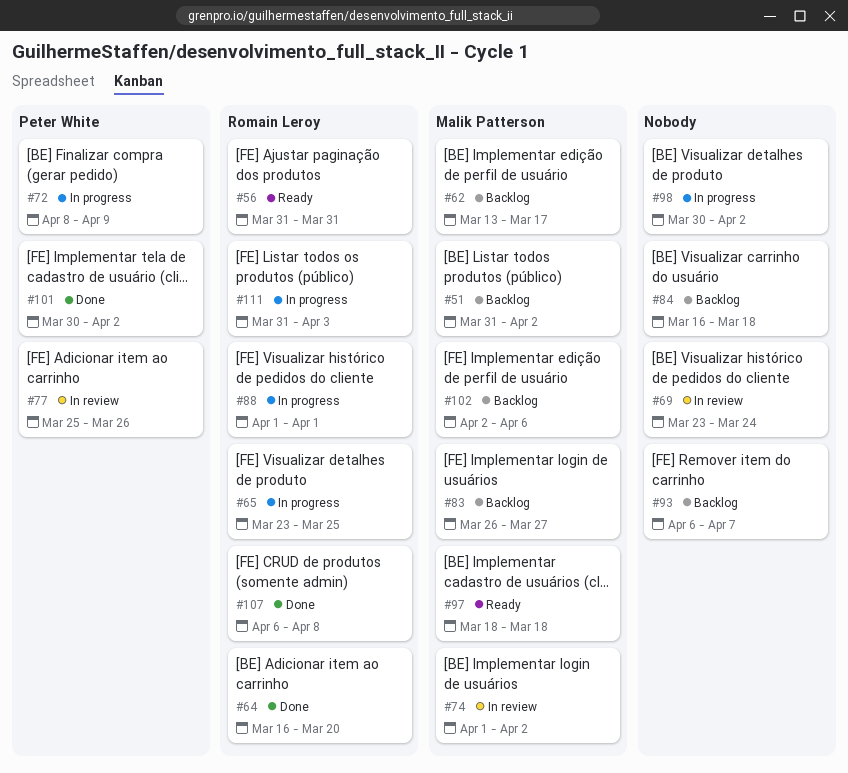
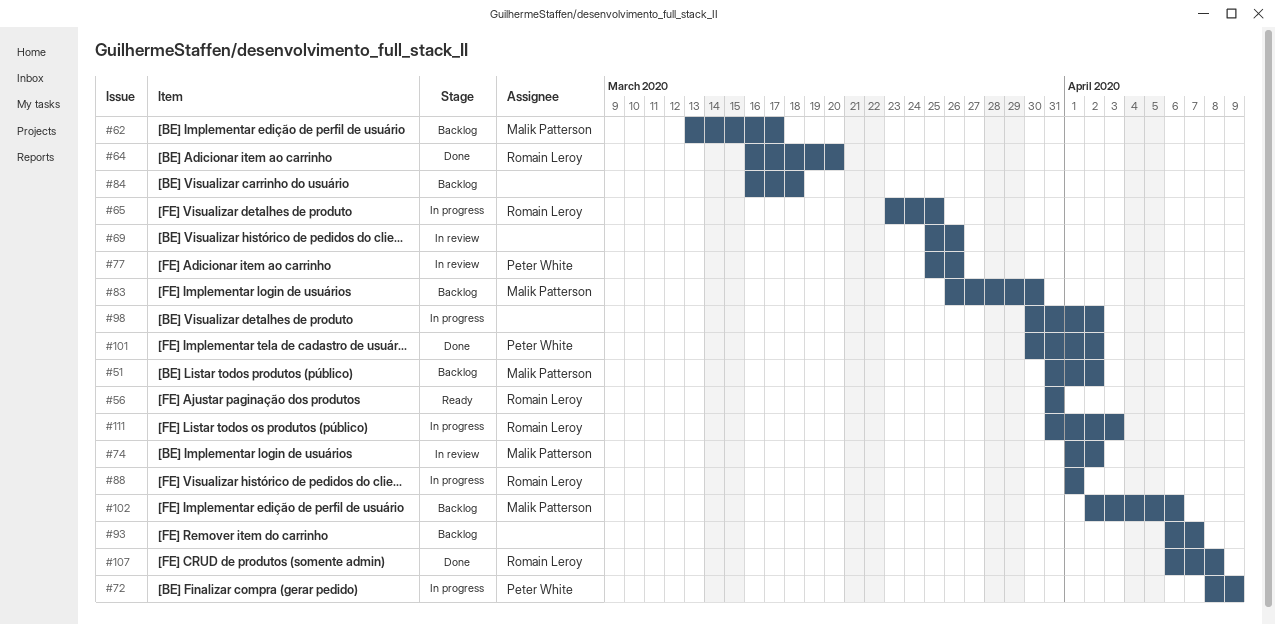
#69, start: Mar 23 -> Mar 25
#69, due: Mar 24 -> Mar 26
#83, due: Mar 27 -> Mar 30
#97: present -> none

